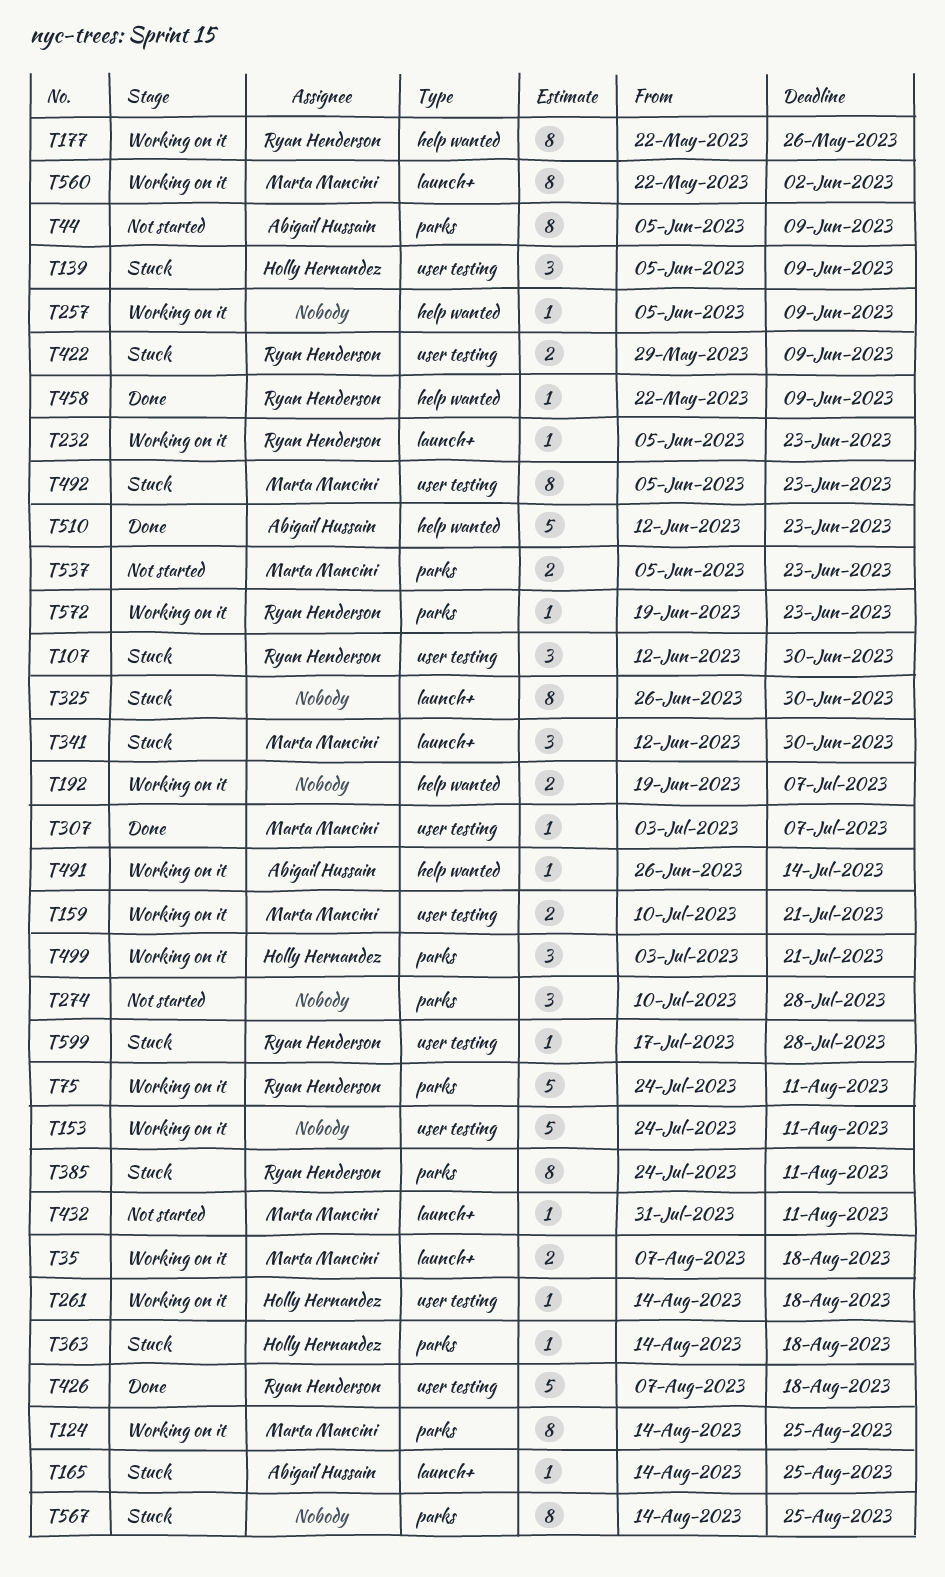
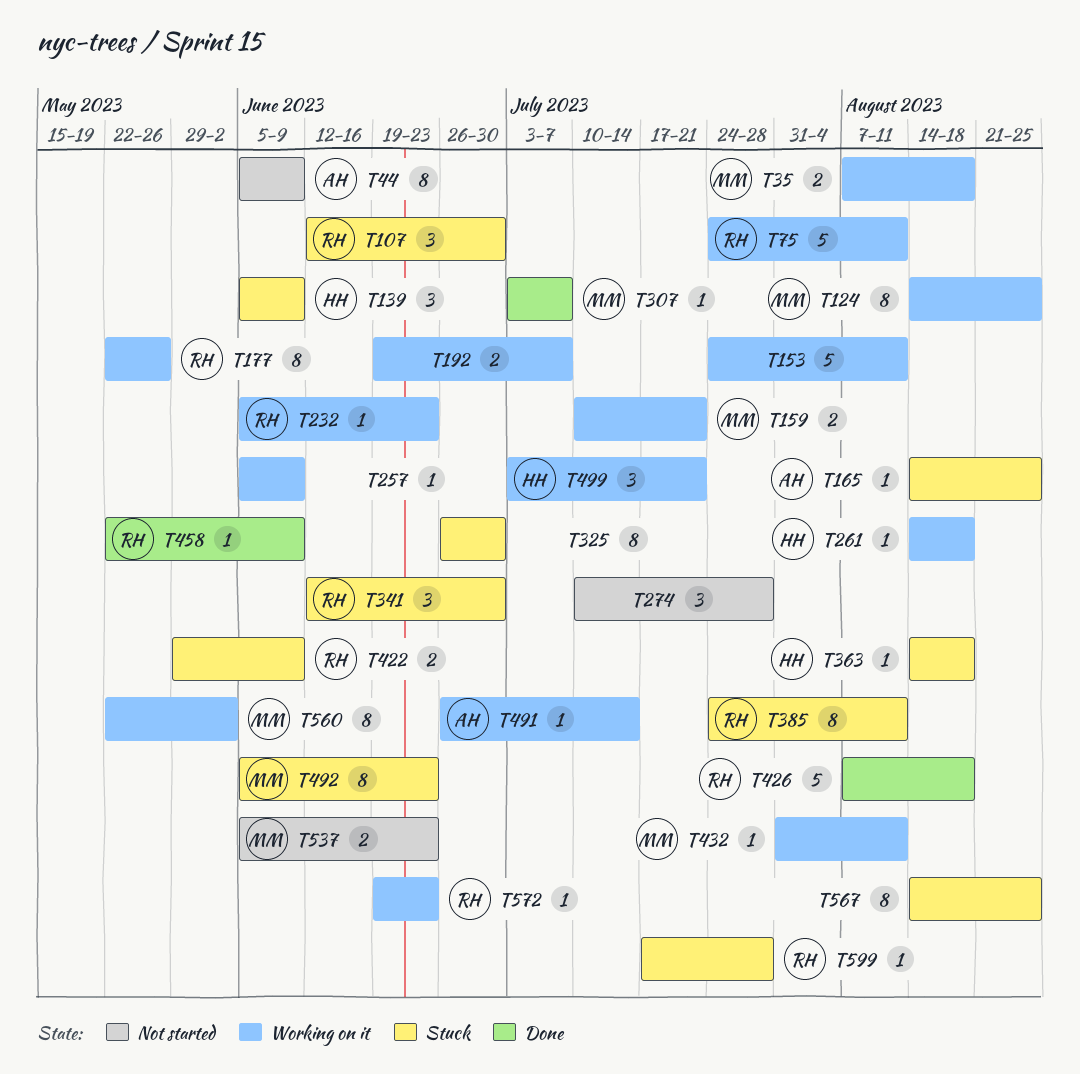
T341, owner: Marta Mancini -> Ryan Henderson
T432, status: Not started -> Working on it
T510: present -> none

